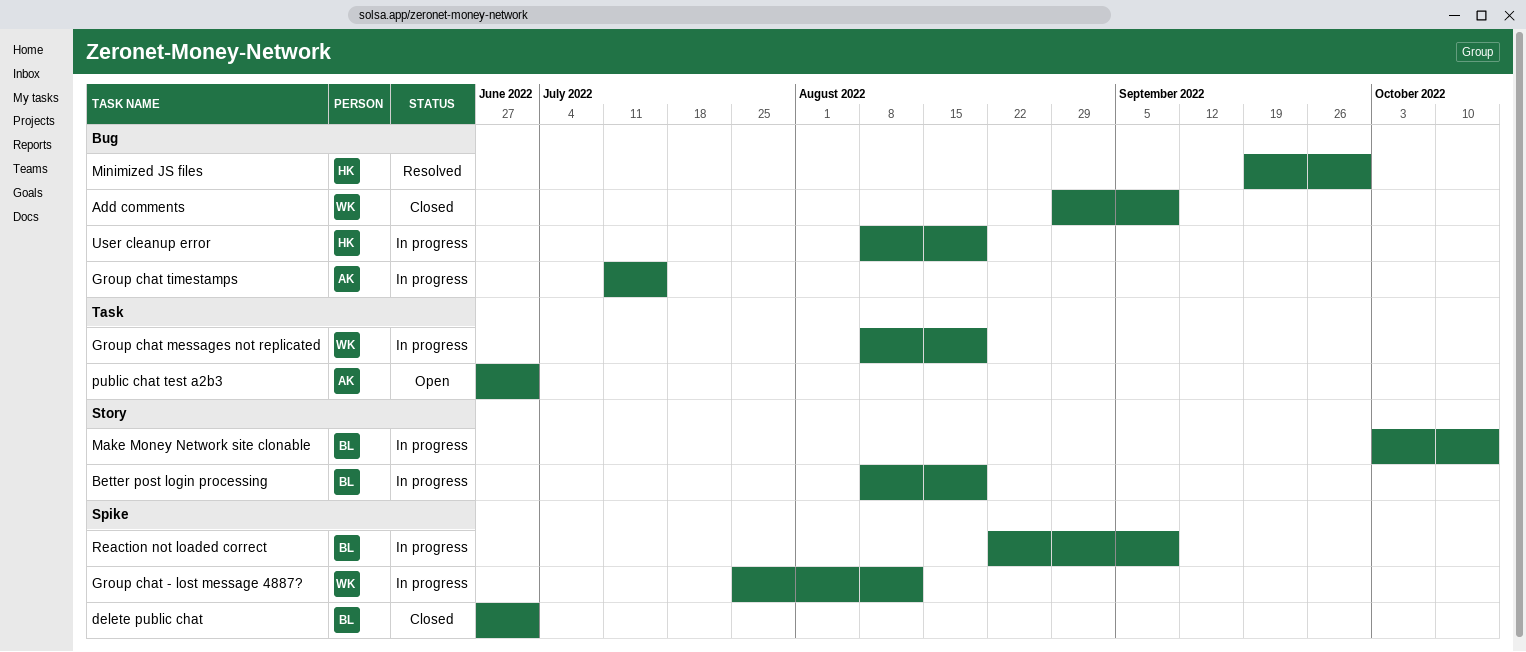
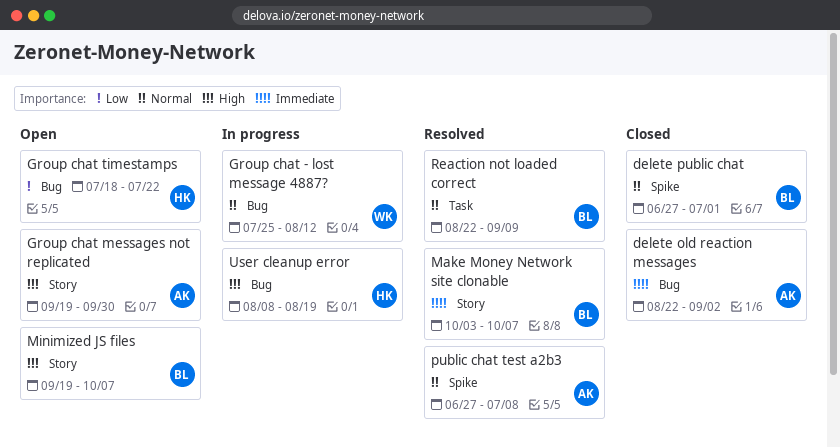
Add comments: present -> none
Better post login processing: present -> none
delete old reaction messages: none -> present
Group chat - lost message 4887?, label: Spike -> Bug
Group chat messages not replicated, status: In progress -> Open
Group chat messages not replicated, owner: WK -> AK
Group chat messages not replicated, label: Task -> Story
Group chat messages not replicated, start: Aug 8 -> Sep 19
Group chat messages not replicated, due: Aug 19 -> Sep 30
Group chat timestamps, status: In progress -> Open
Group chat timestamps, owner: AK -> HK
Group chat timestamps, start: Jul 11 -> Jul 18
Group chat timestamps, due: Jul 15 -> Jul 22
Make Money Network site clonable, status: In progress -> Resolved
Make Money Network site clonable, due: Oct 14 -> Oct 7
Minimized JS files, status: Resolved -> Open
Minimized JS files, owner: HK -> BL
Minimized JS files, label: Bug -> Story
Minimized JS files, due: Sep 30 -> Oct 7
public chat test a2b3, status: Open -> Resolved
public chat test a2b3, label: Task -> Spike
public chat test a2b3, due: Jul 1 -> Jul 8
Reaction not loaded correct, status: In progress -> Resolved
Reaction not loaded correct, label: Spike -> Task

